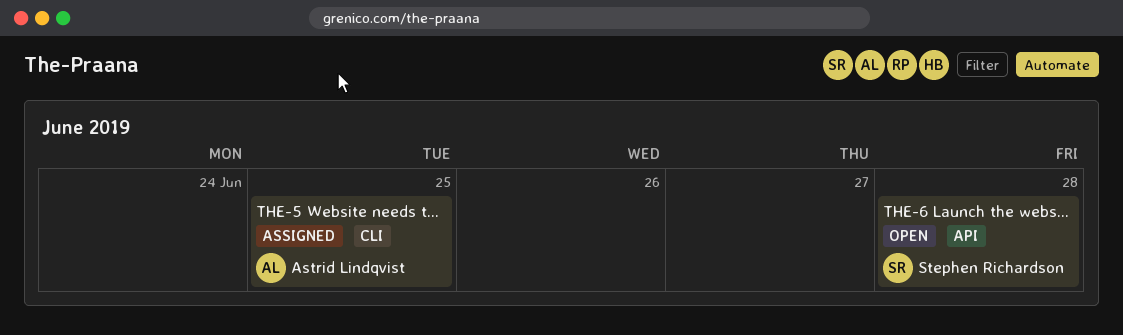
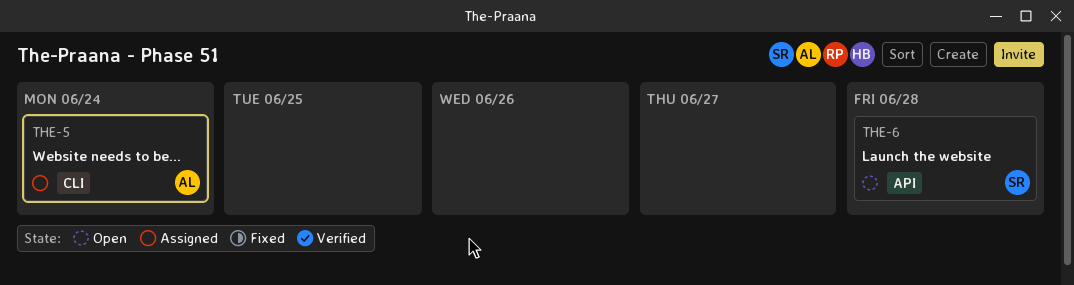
THE-5, due: Jun 25 -> Jun 24

